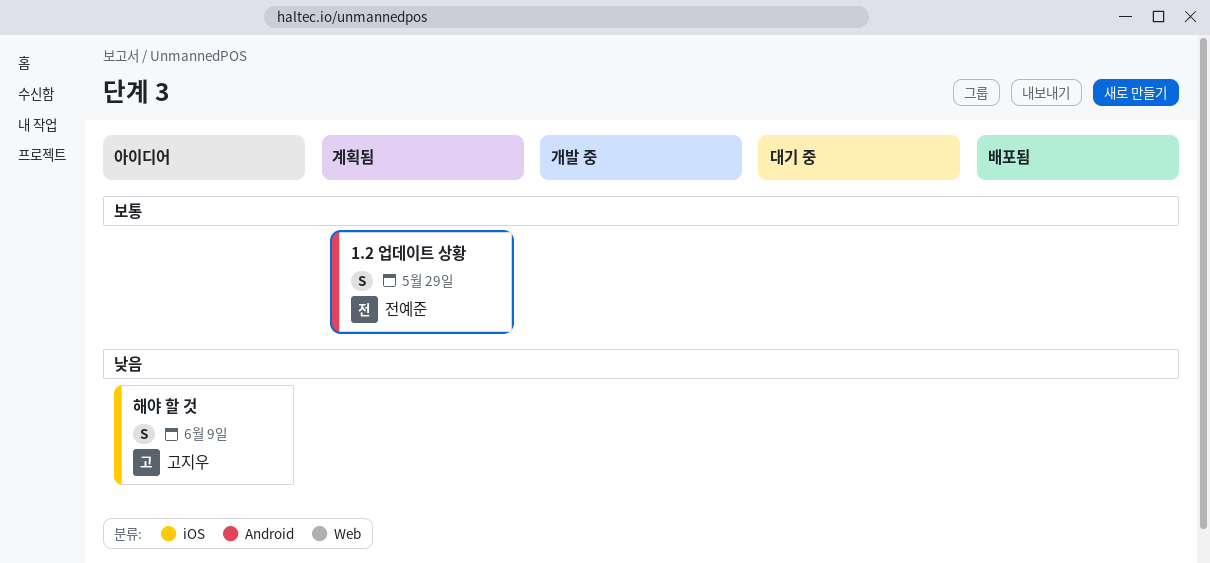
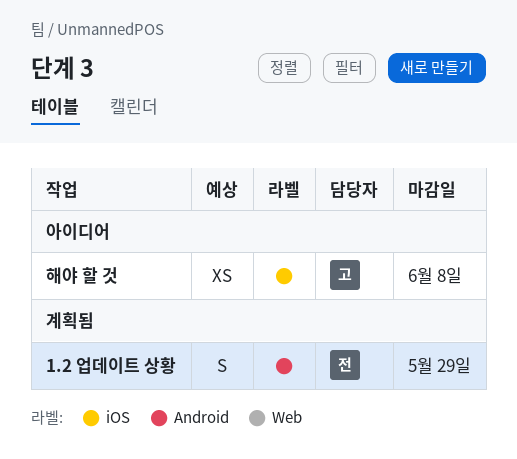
해야 할 것, estimate: S -> XS
해야 할 것, due: Jun 9 -> Jun 8

